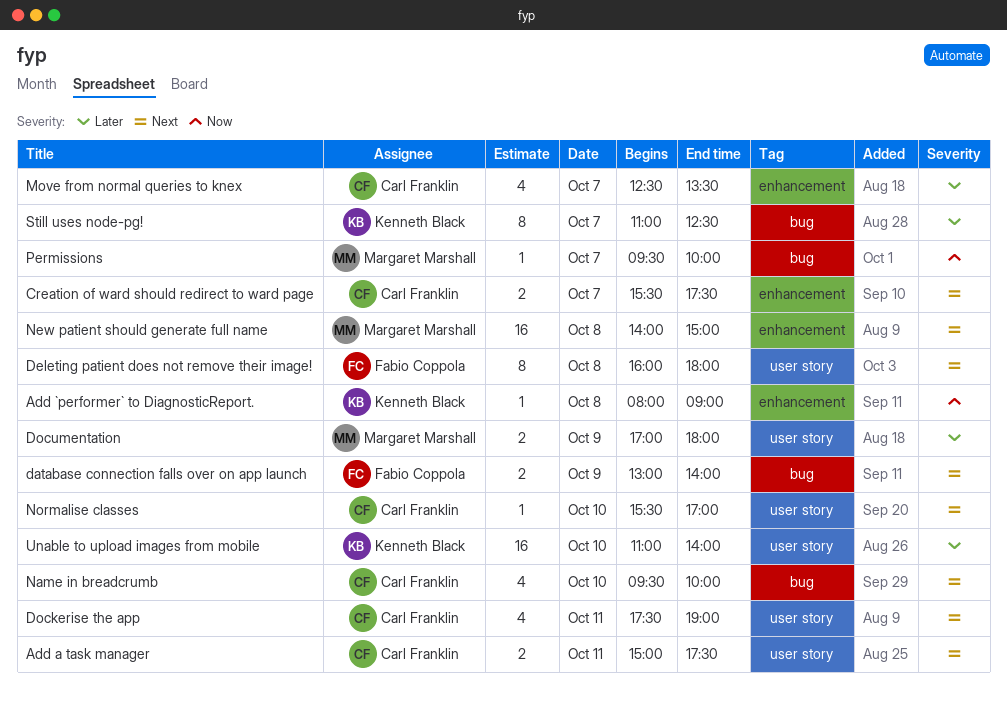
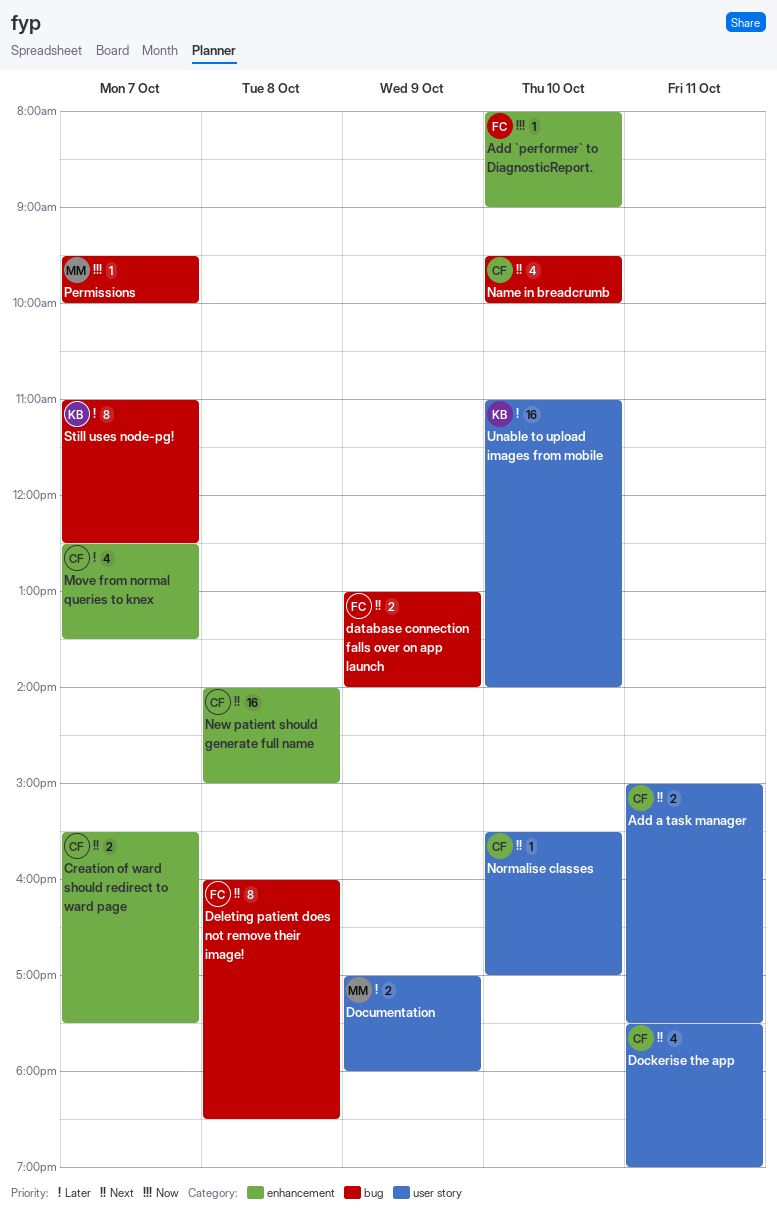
Add `performer` to DiagnosticReport., owner: Kenneth Black -> Fabio Coppola
Add `performer` to DiagnosticReport., day: Oct 8 -> Oct 10
Deleting patient does not remove their image!, label: user story -> bug
Deleting patient does not remove their image!, ends: 18:00 -> 18:30
New patient should generate full name, owner: Margaret Marshall -> Carl Franklin

